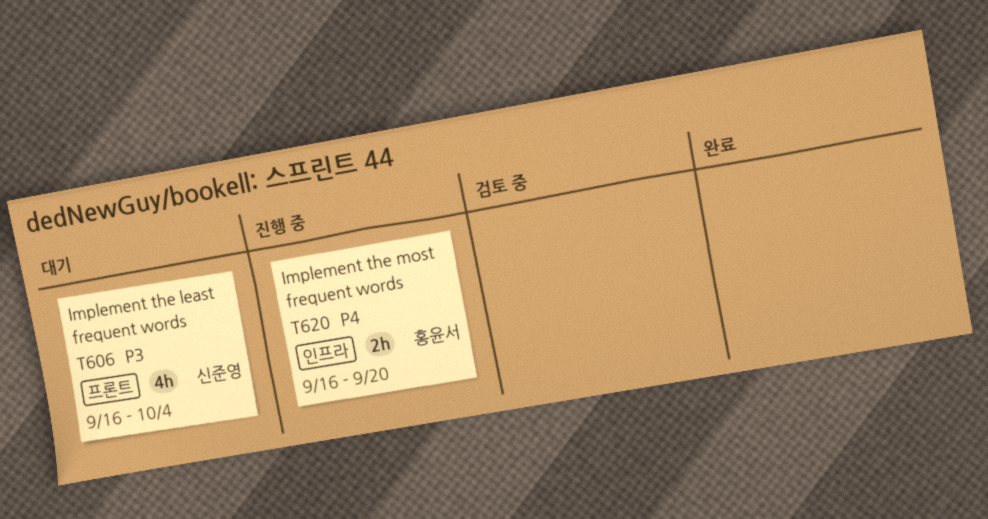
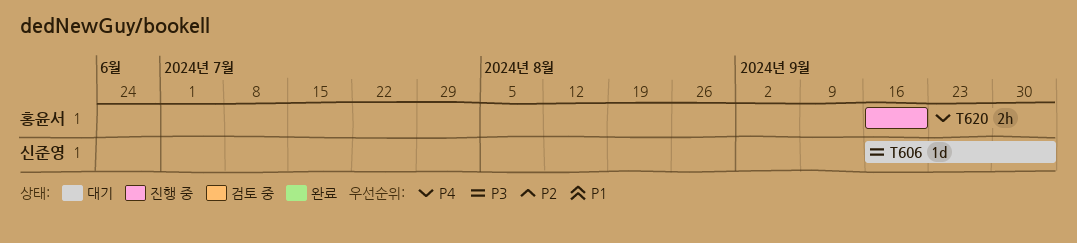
T606, estimate: 4h -> 1d

